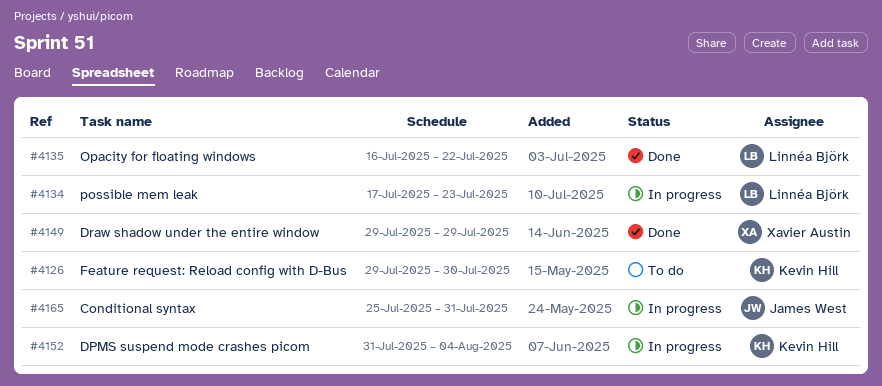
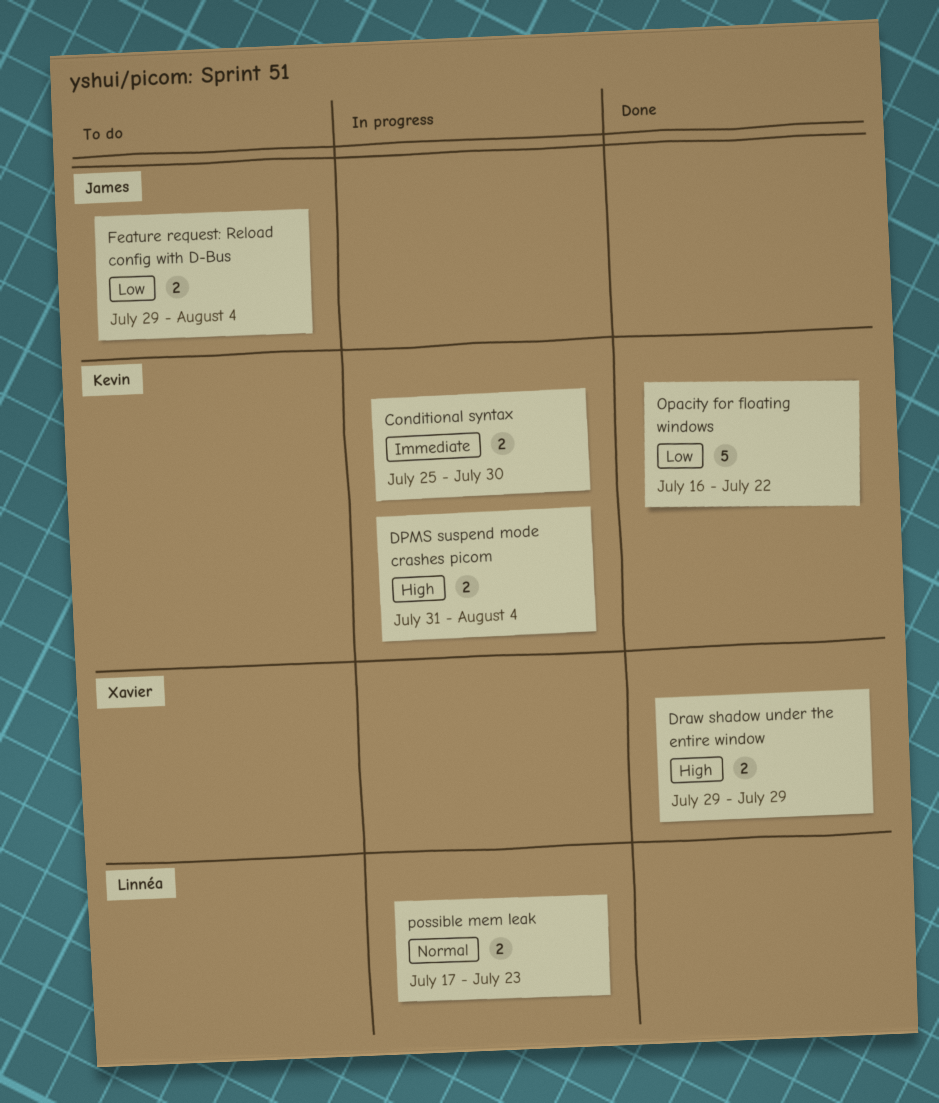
Conditional syntax, owner: James West -> Kevin Hill
Conditional syntax, due: Jul 31 -> Jul 30
Feature request: Reload config with D-Bus, owner: Kevin Hill -> James West
Feature request: Reload config with D-Bus, due: Jul 30 -> Aug 4
Opacity for floating windows, owner: Linnéa Björk -> Kevin Hill

